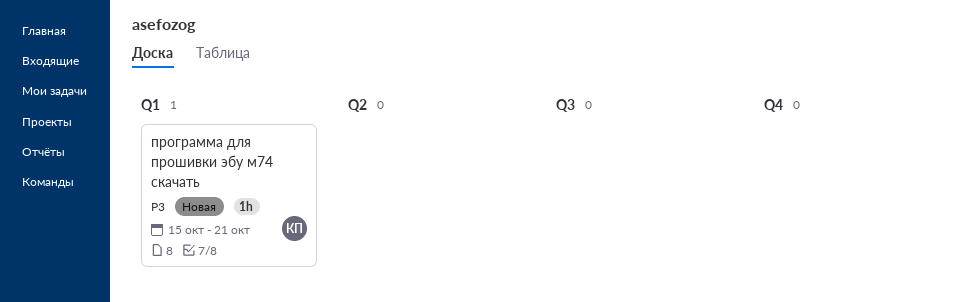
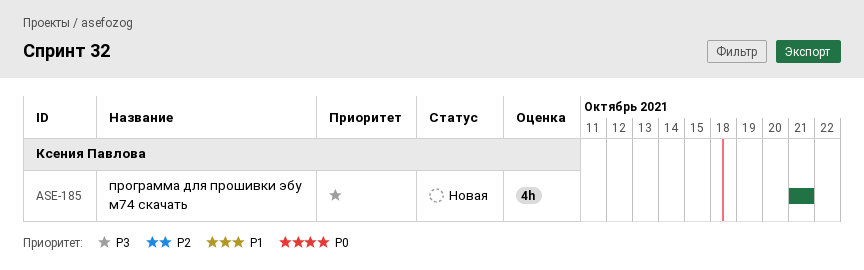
программа для прошивки эбу м74 скачать, estimate: 1h -> 4h
программа для прошивки эбу м74 скачать, start: Oct 15 -> Oct 21

